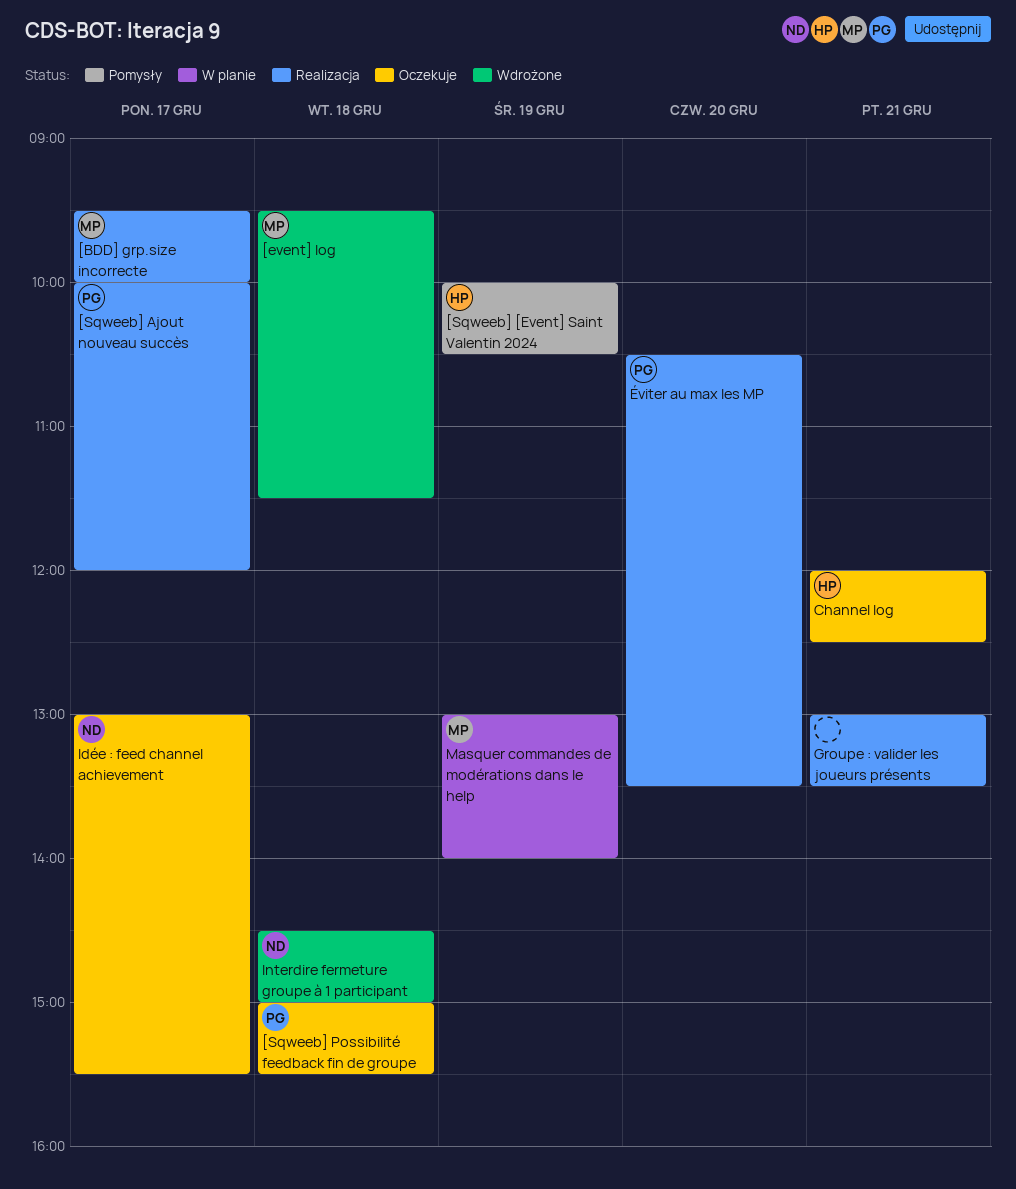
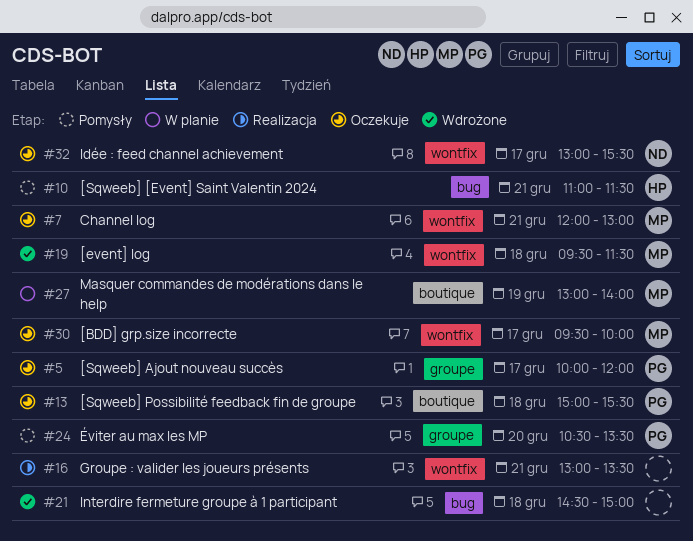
[BDD] grp.size incorrecte, status: Realizacja -> Oczekuje
[Sqweeb] [Event] Saint Valentin 2024, day: Dec 19 -> Dec 21
[Sqweeb] [Event] Saint Valentin 2024, begins: 10:00 -> 11:00
[Sqweeb] [Event] Saint Valentin 2024, ends: 10:30 -> 11:30
[Sqweeb] Ajout nouveau succès, status: Realizacja -> Oczekuje
Channel log, owner: HP -> MP
Channel log, ends: 12:30 -> 13:00
Interdire fermeture groupe à 1 participant, owner: ND -> none
Éviter au max les MP, status: Realizacja -> Pomysły

